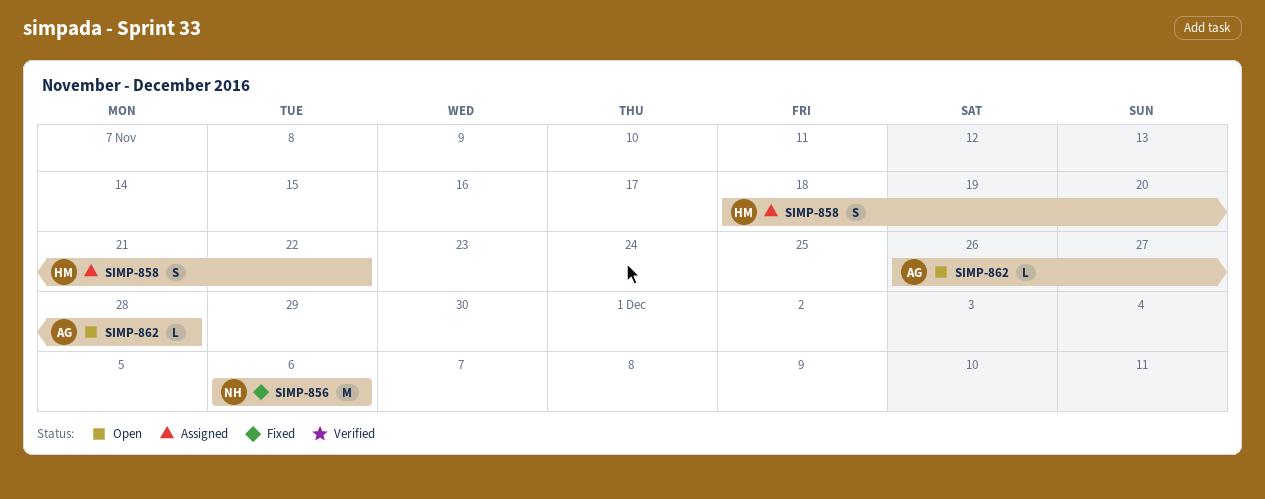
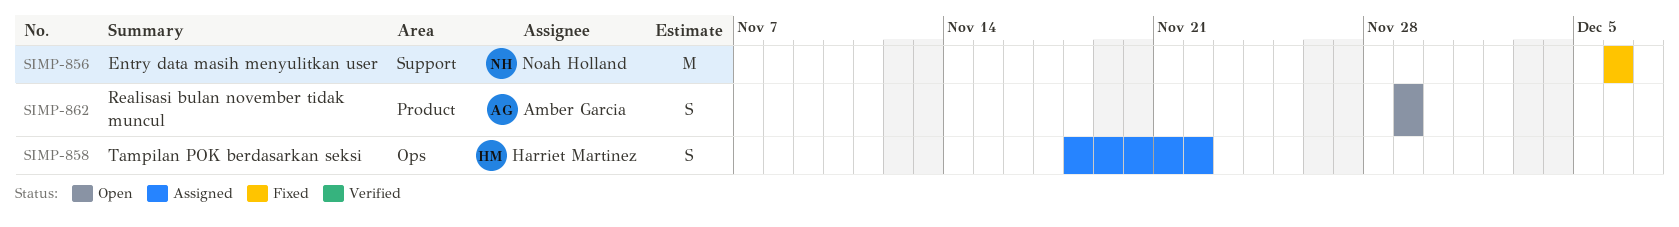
SIMP-862, estimate: L -> S
SIMP-862, start: Nov 26 -> Nov 29
SIMP-862, due: Nov 28 -> Nov 29

